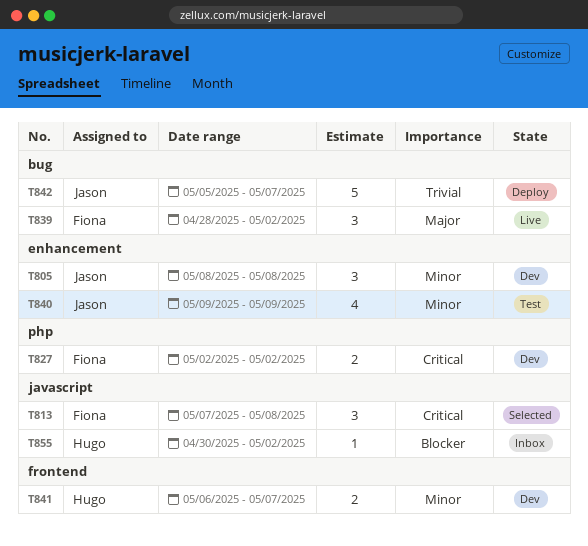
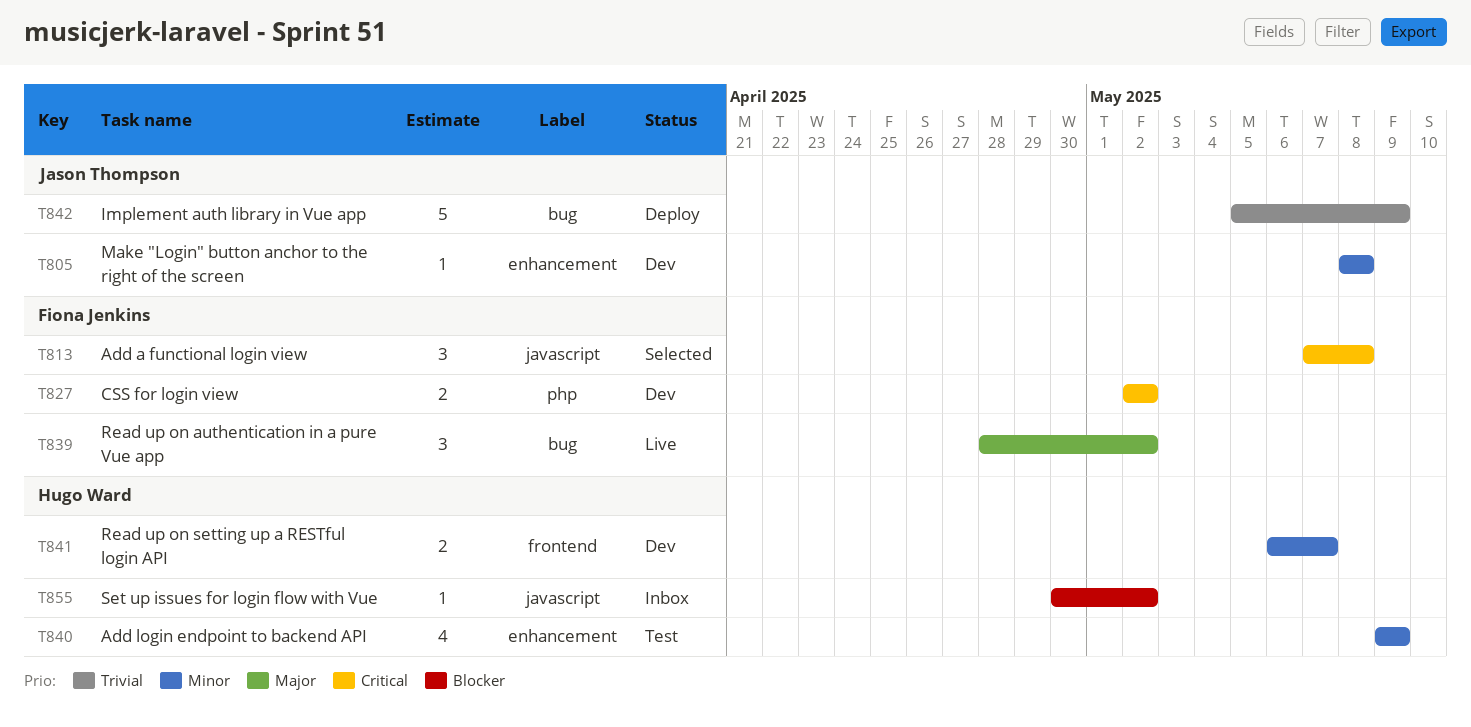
T805, estimate: 3 -> 1
T840, owner: Jason Thompson -> Hugo Ward
T842, due: May 7 -> May 9

